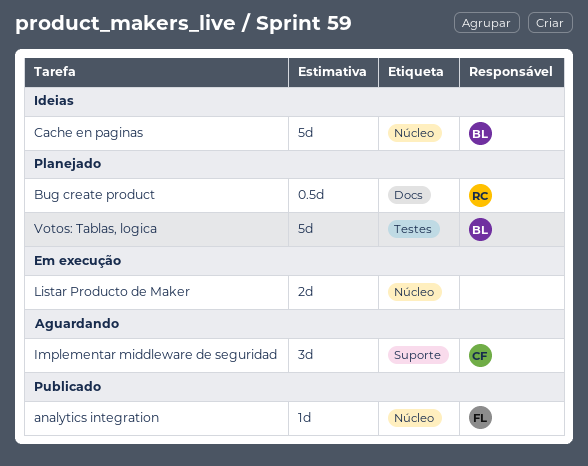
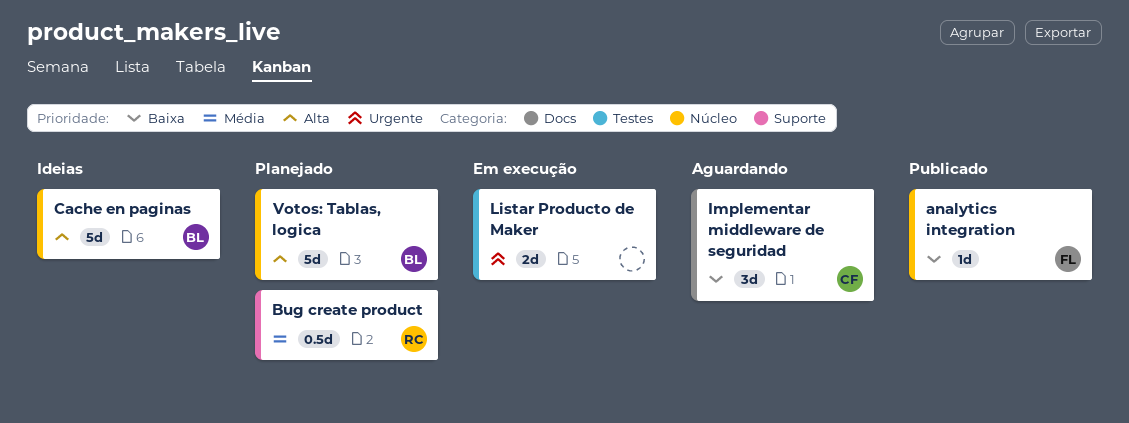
Bug create product, label: Docs -> Suporte
Implementar middleware de seguridad, label: Suporte -> Docs
Listar Producto de Maker, label: Núcleo -> Testes
Votos: Tablas, logica, label: Testes -> Núcleo

